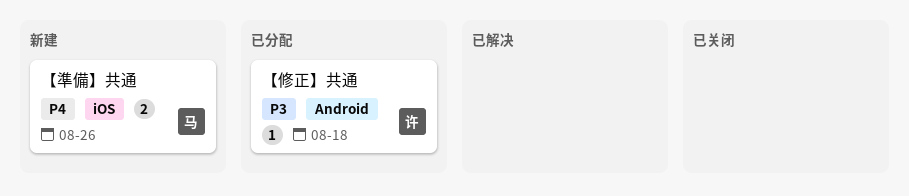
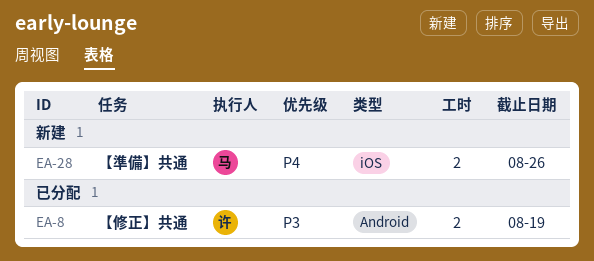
【修正】共通, estimate: 1 -> 2
【修正】共通, due: Aug 18 -> Aug 19

